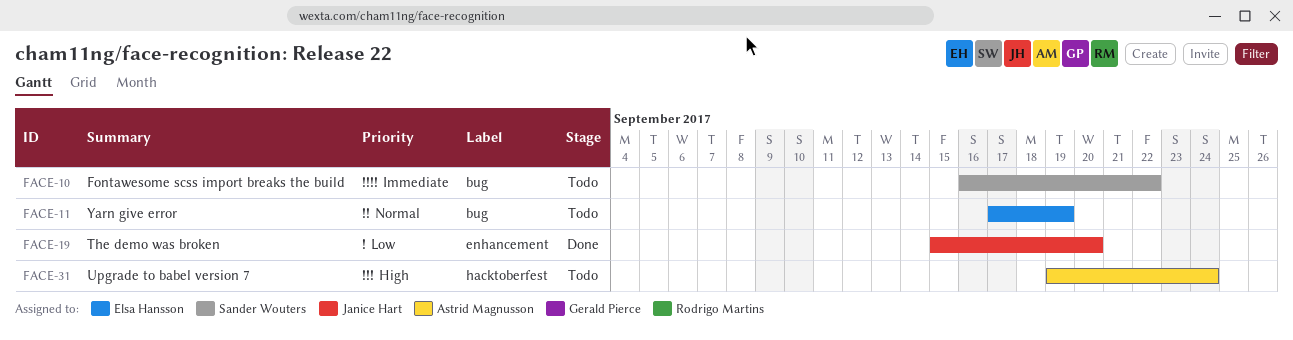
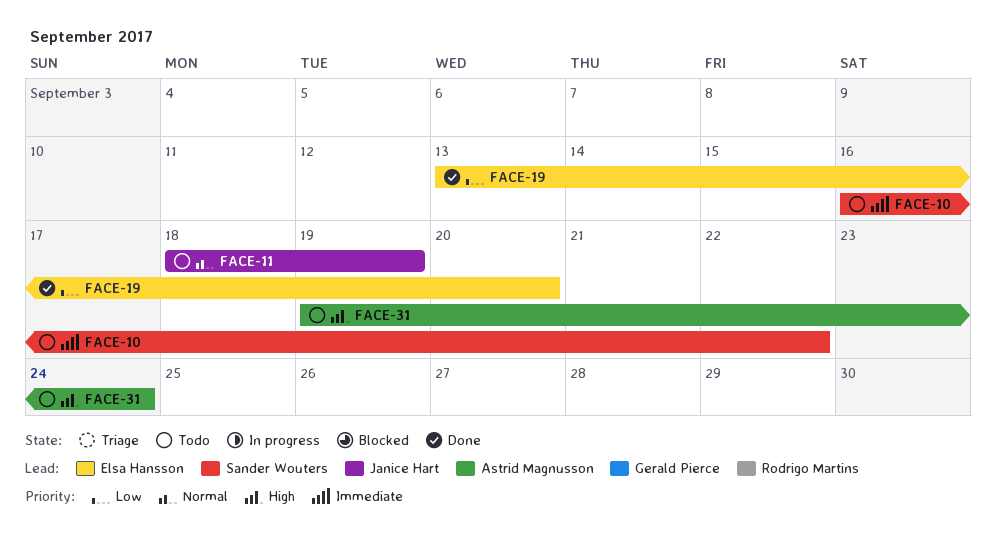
FACE-11, owner: Elsa Hansson -> Janice Hart
FACE-11, start: Sep 17 -> Sep 18
FACE-19, owner: Janice Hart -> Elsa Hansson
FACE-19, start: Sep 15 -> Sep 13

